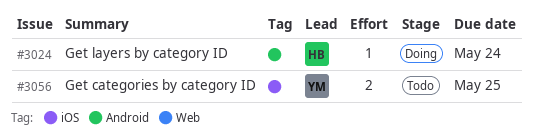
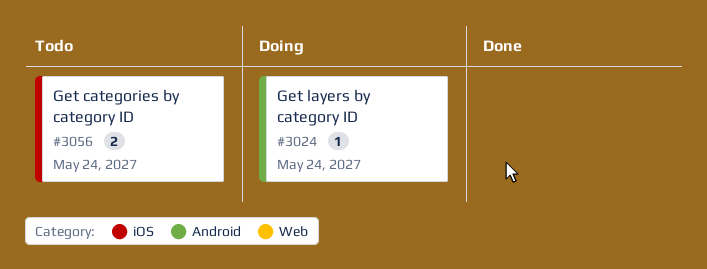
#3056, due: May 25 -> May 24

